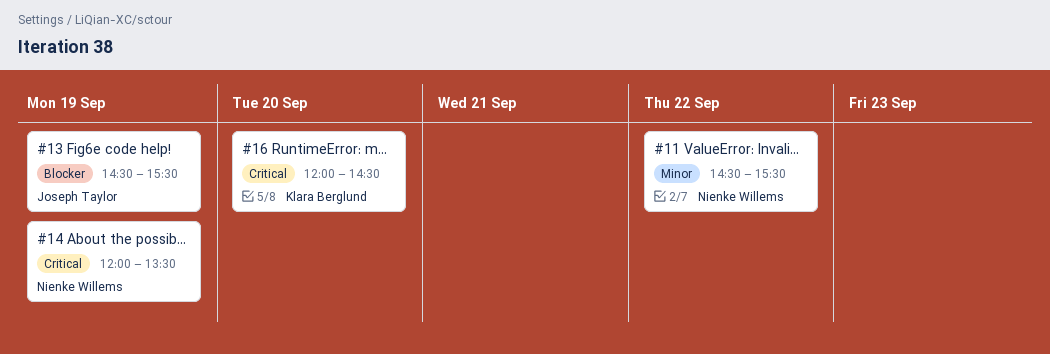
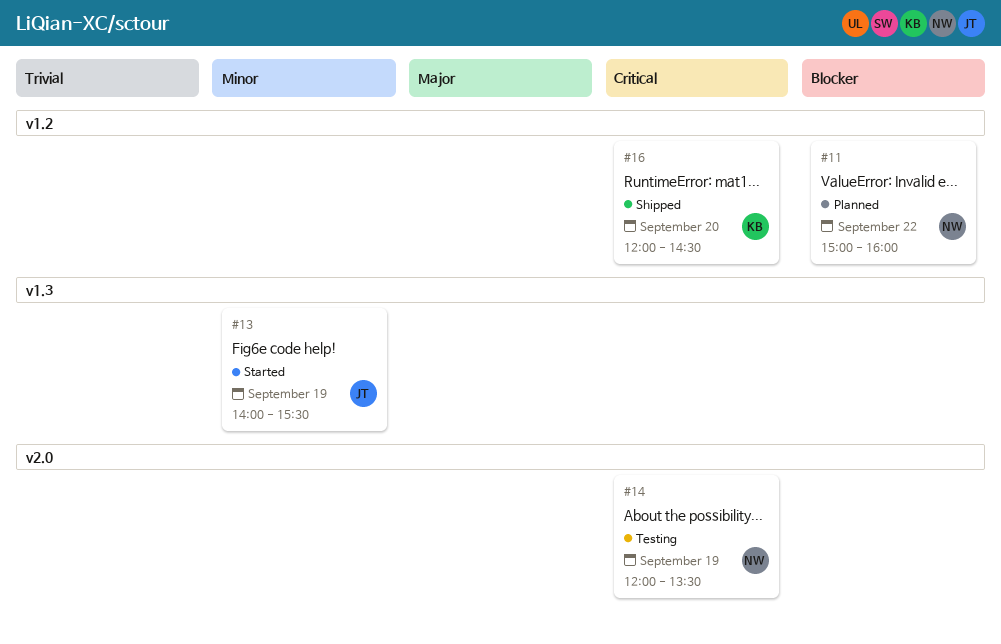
#11, priority: Minor -> Blocker
#11, begins: 14:30 -> 15:00
#11, ends: 15:30 -> 16:00
#13, priority: Blocker -> Minor
#13, begins: 14:30 -> 14:00

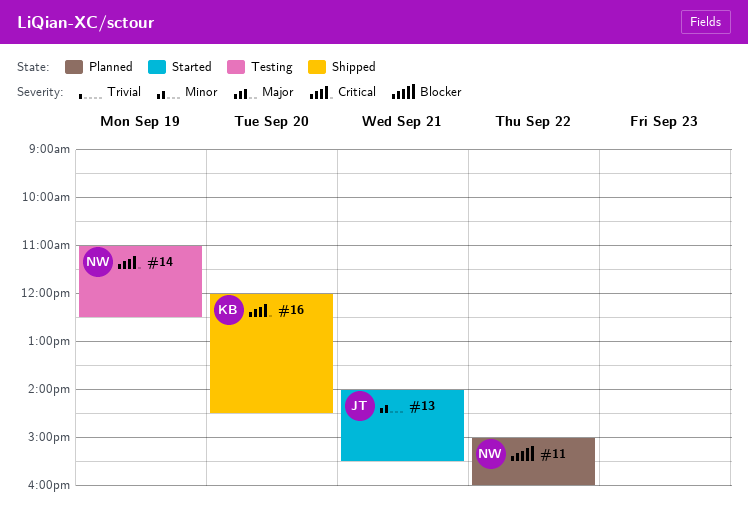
#13, day: Sep 19 -> Sep 21
#14, begins: 12:00 -> 11:00
#14, ends: 13:30 -> 12:30

